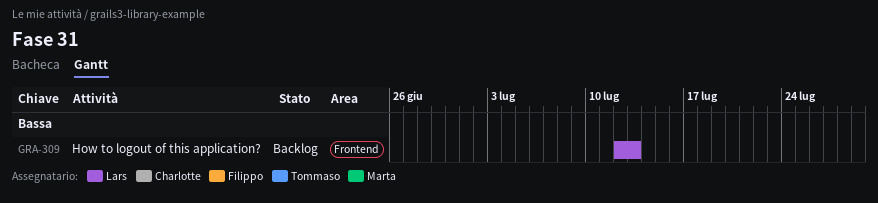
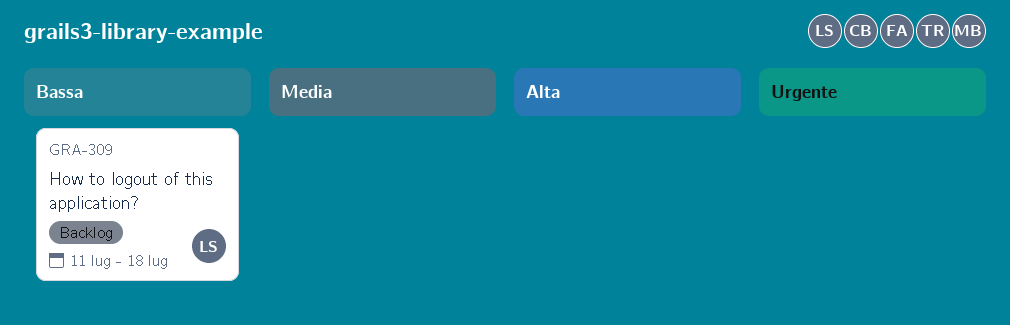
GRA-309, start: Jul 12 -> Jul 11
GRA-309, due: Jul 13 -> Jul 18

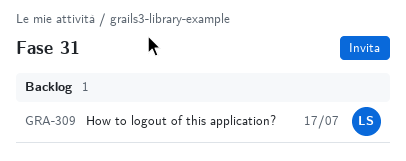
GRA-309, due: Jul 18 -> Jul 17

